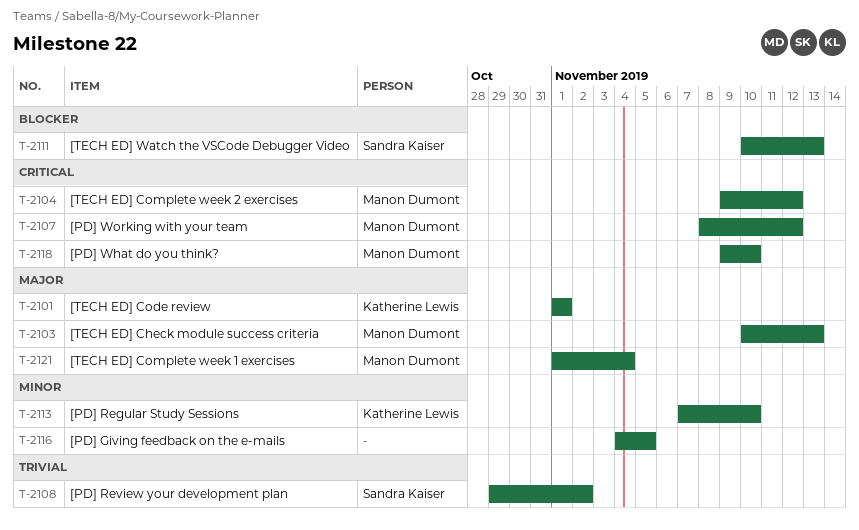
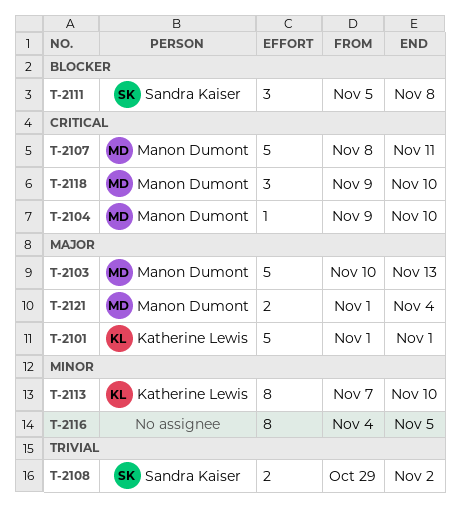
T-2104, due: Nov 12 -> Nov 10
T-2107, due: Nov 12 -> Nov 11
T-2111, start: Nov 10 -> Nov 5
T-2111, due: Nov 13 -> Nov 8

